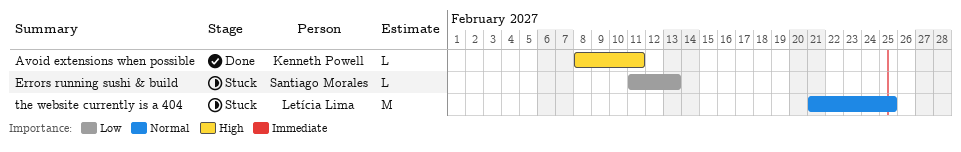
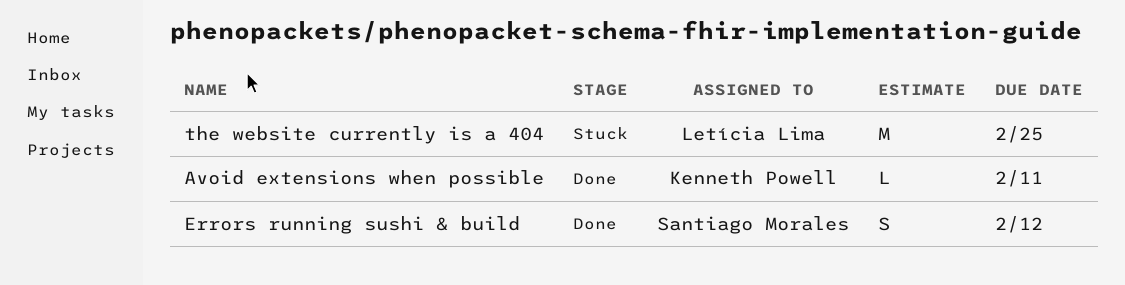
Errors running sushi & build, status: Stuck -> Done
Errors running sushi & build, estimate: L -> S
Errors running sushi & build, due: Feb 13 -> Feb 12

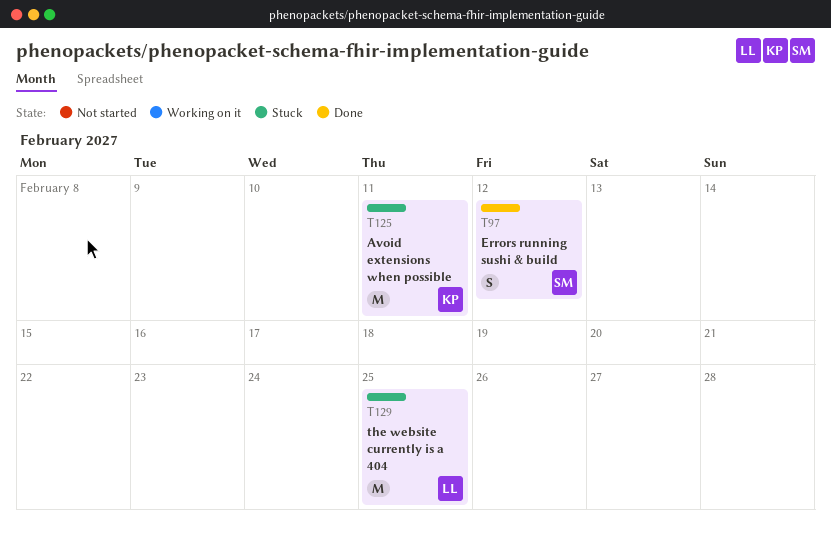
Avoid extensions when possible, status: Done -> Stuck
Avoid extensions when possible, estimate: L -> M

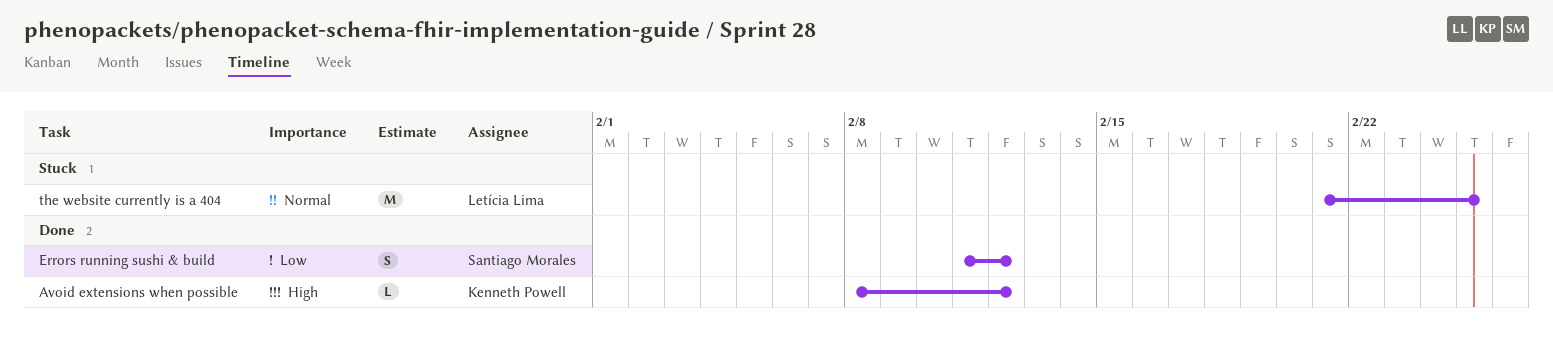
Avoid extensions when possible, status: Stuck -> Done
Avoid extensions when possible, estimate: M -> L
Avoid extensions when possible, due: Feb 11 -> Feb 12

